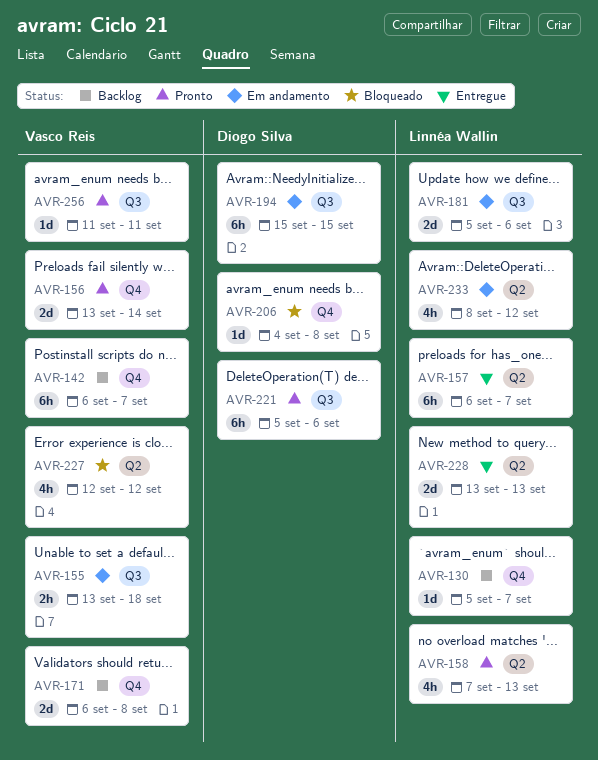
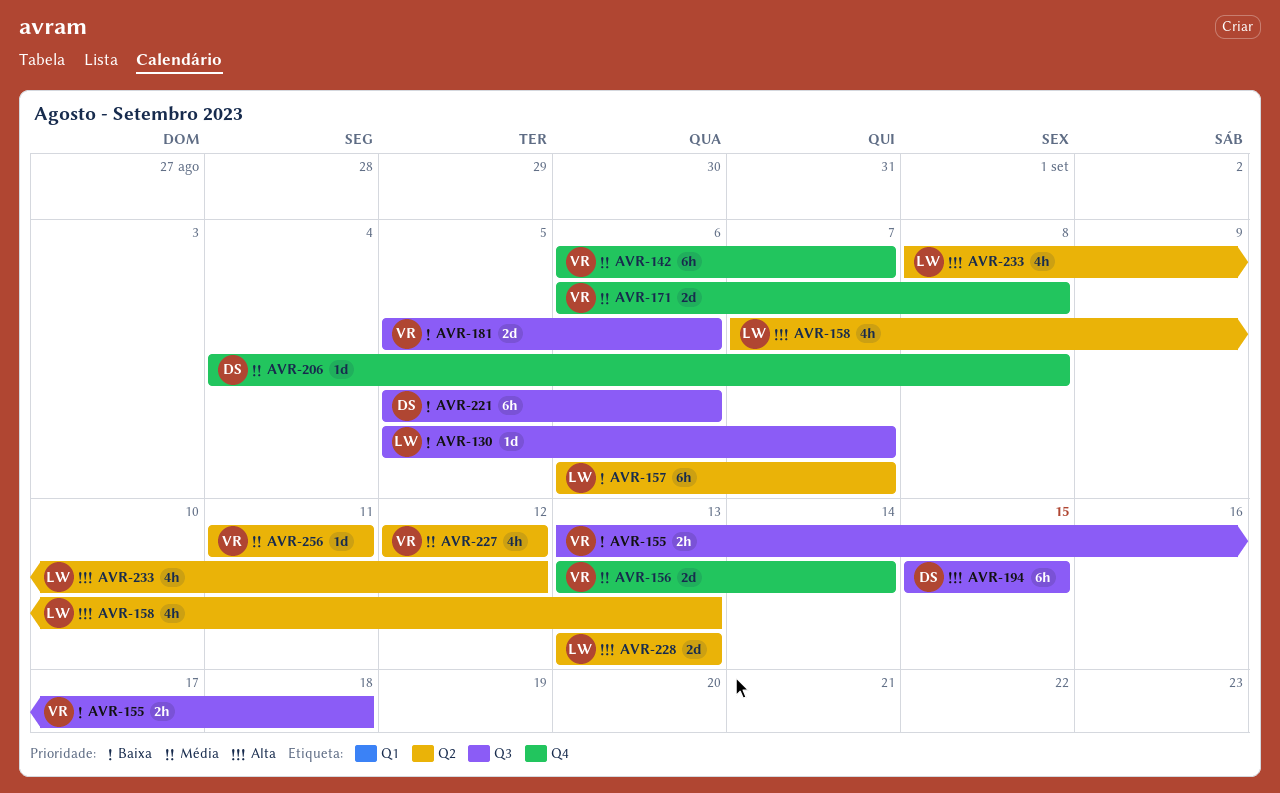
AVR-130, label: Q4 -> Q3
AVR-181, owner: Linnéa Wallin -> Vasco Reis
AVR-256, label: Q3 -> Q2

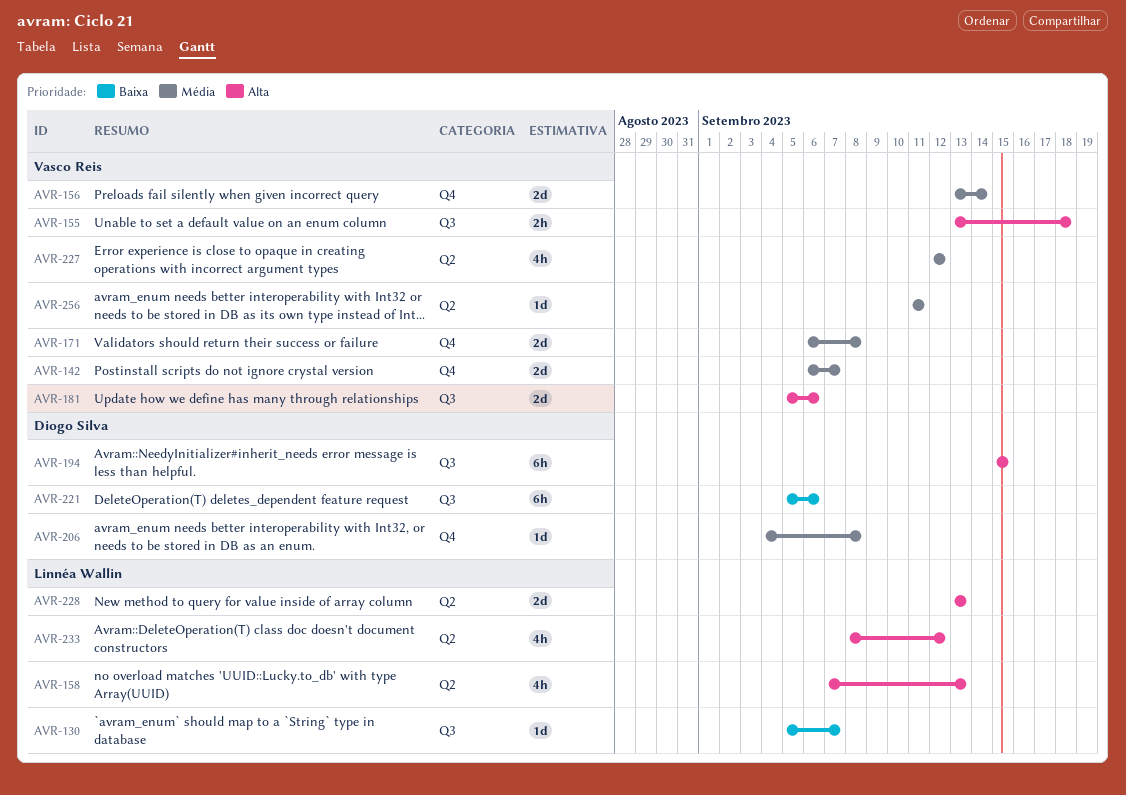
AVR-142, estimate: 6h -> 2d
AVR-155, priority: Baixa -> Alta
AVR-157: present -> none
AVR-181, priority: Baixa -> Alta

